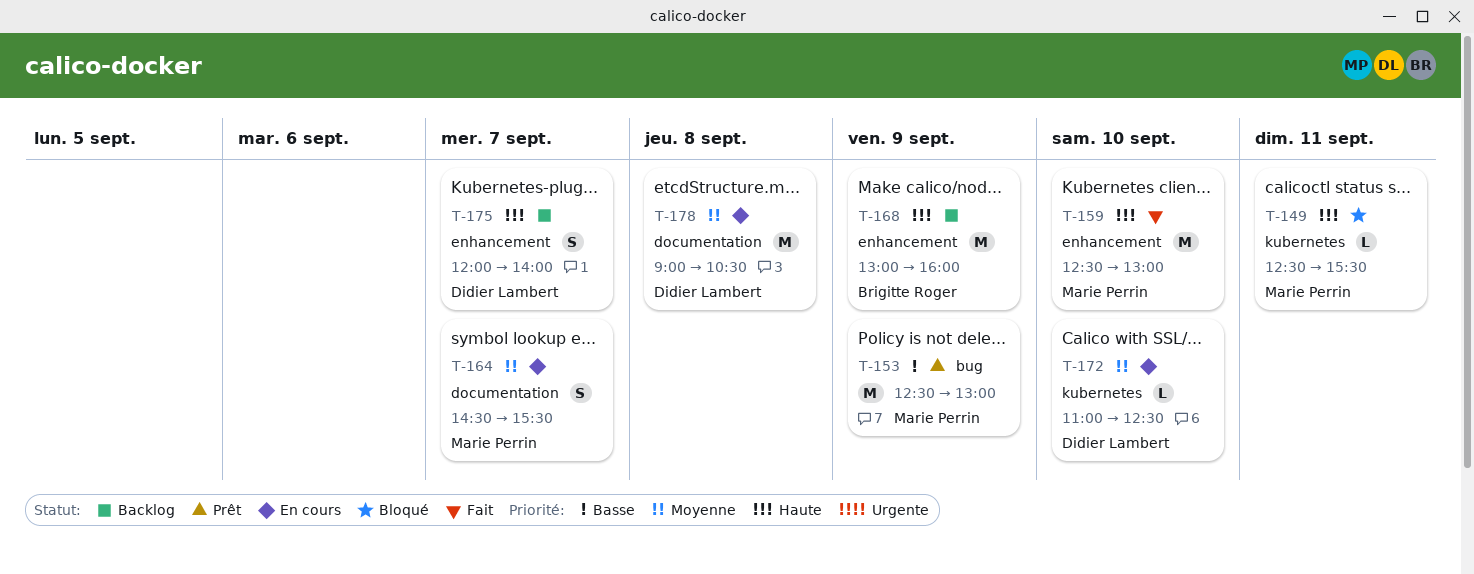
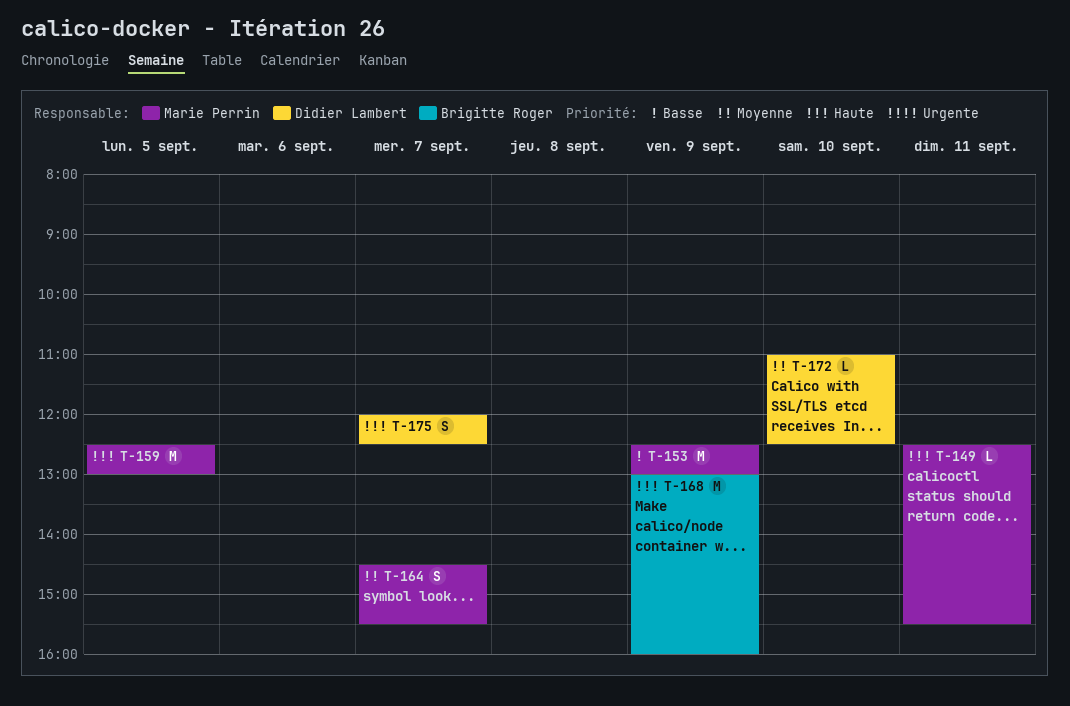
T-159, day: Sep 10 -> Sep 5
T-175, ends: 14:00 -> 12:30
T-178: present -> none

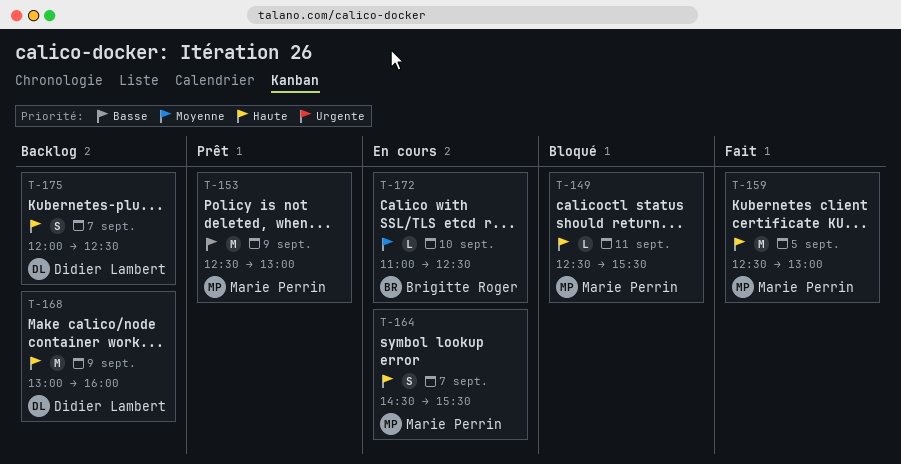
T-164, priority: Moyenne -> Haute
T-168, owner: Brigitte Roger -> Didier Lambert
T-172, owner: Didier Lambert -> Brigitte Roger

